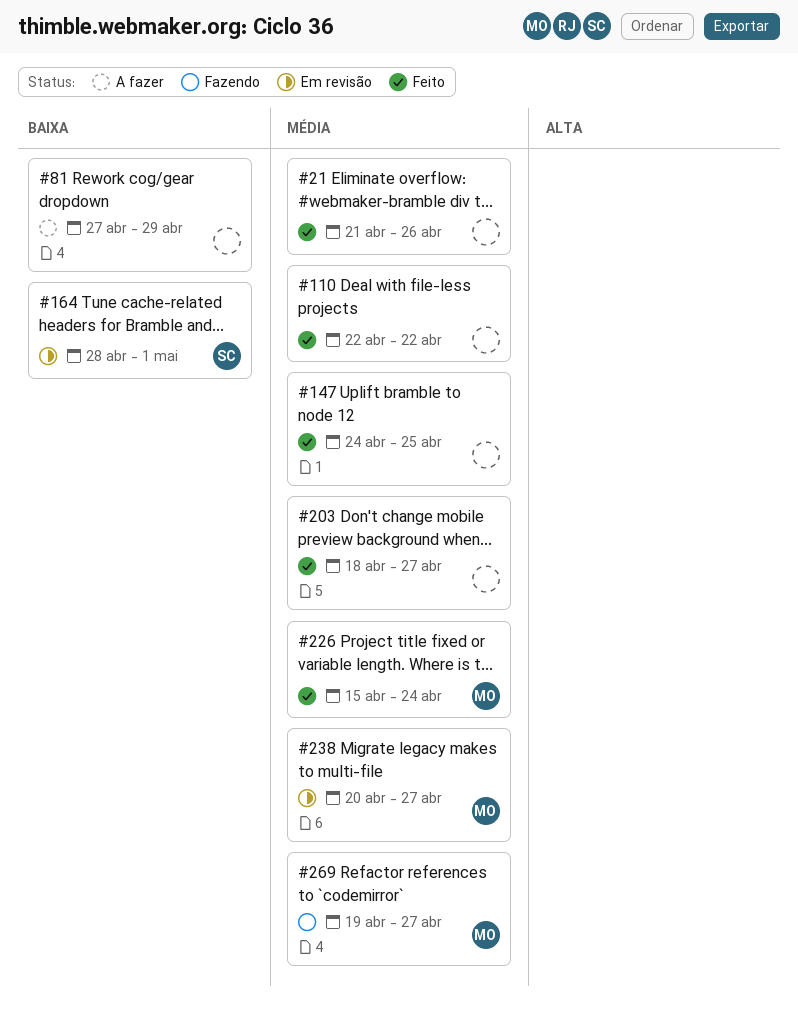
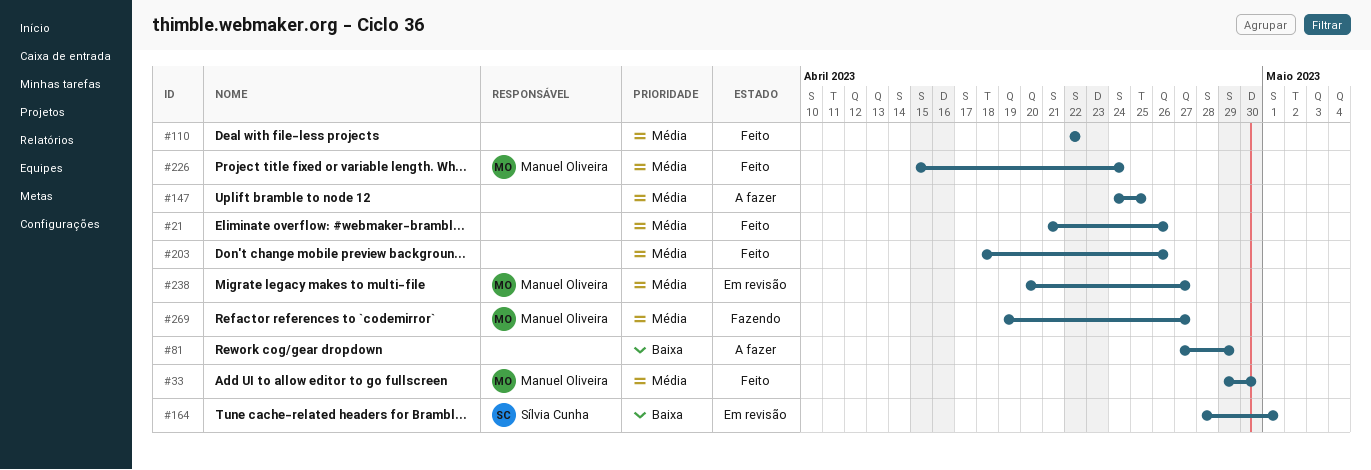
#33: none -> present
#147, status: Feito -> A fazer
#203, due: Apr 27 -> Apr 26

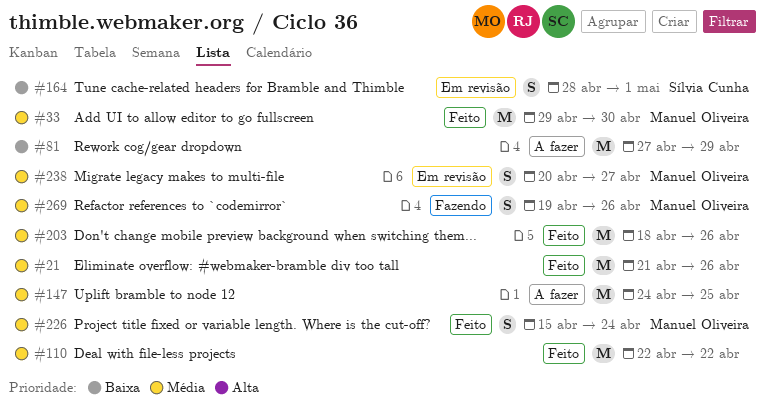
#269, due: Apr 27 -> Apr 26

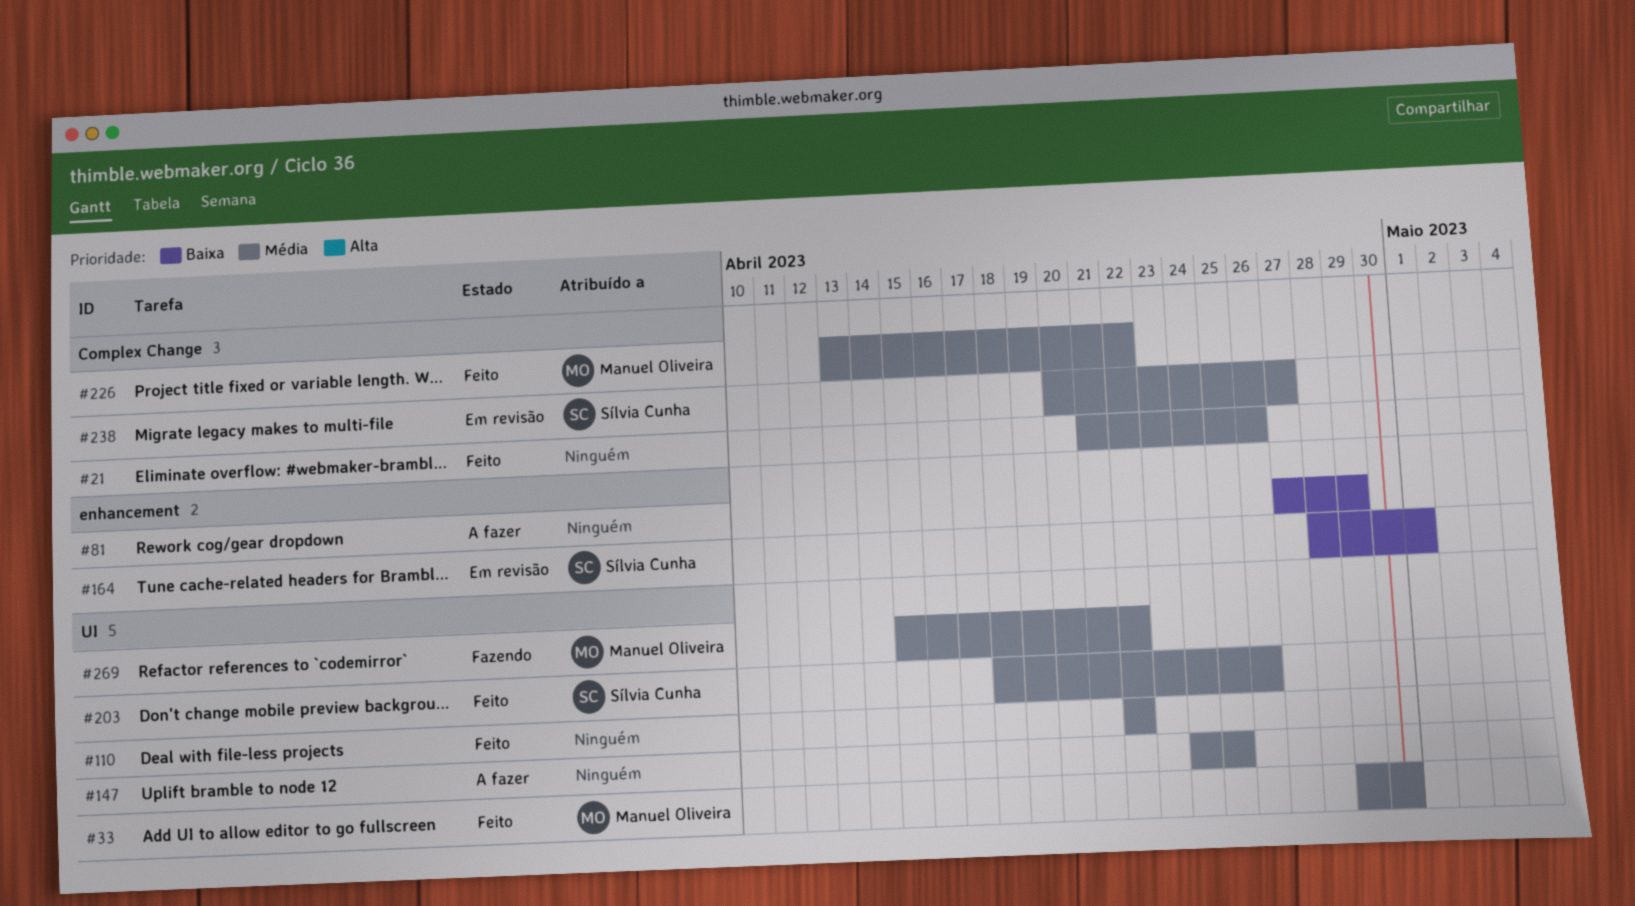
#203, owner: none -> Sílvia Cunha
#226, start: Apr 15 -> Apr 13
#226, due: Apr 24 -> Apr 22
#238, owner: Manuel Oliveira -> Sílvia Cunha
#269, start: Apr 19 -> Apr 15
#269, due: Apr 26 -> Apr 22

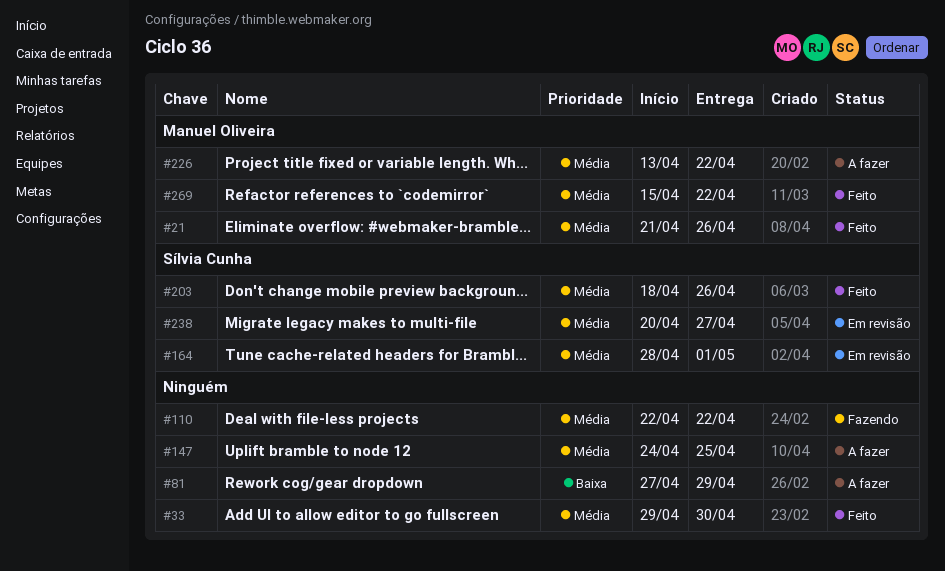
#21, owner: none -> Manuel Oliveira
#33, owner: Manuel Oliveira -> none
#110, status: Feito -> Fazendo
#164, priority: Baixa -> Média
#226, status: Feito -> A fazer
#269, status: Fazendo -> Feito

